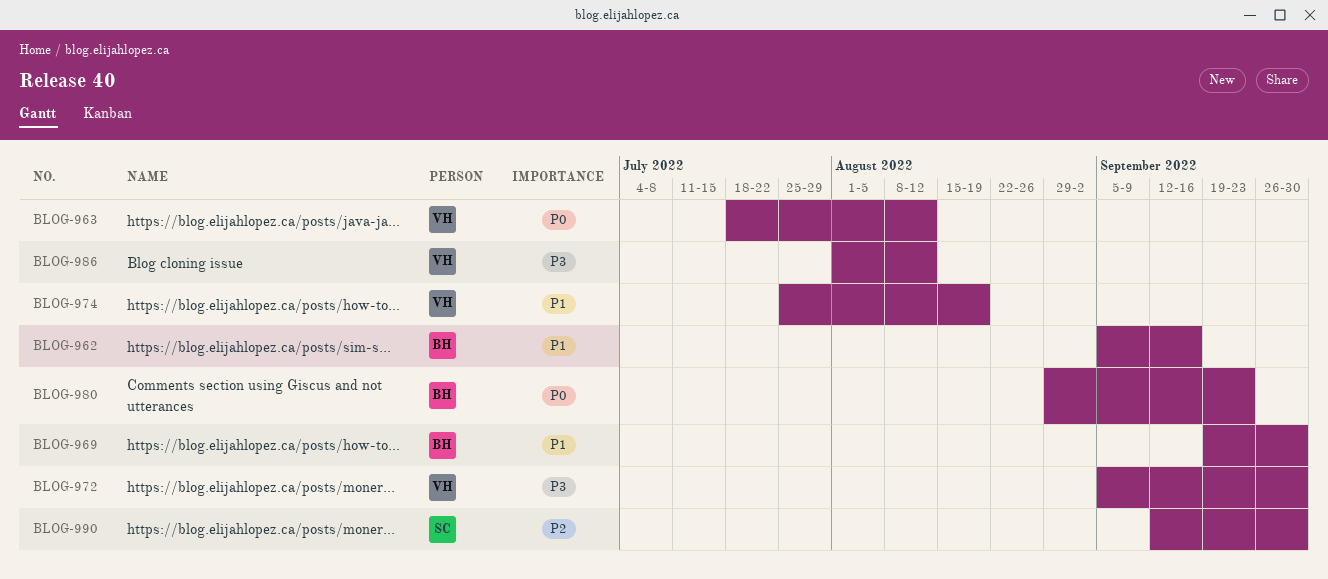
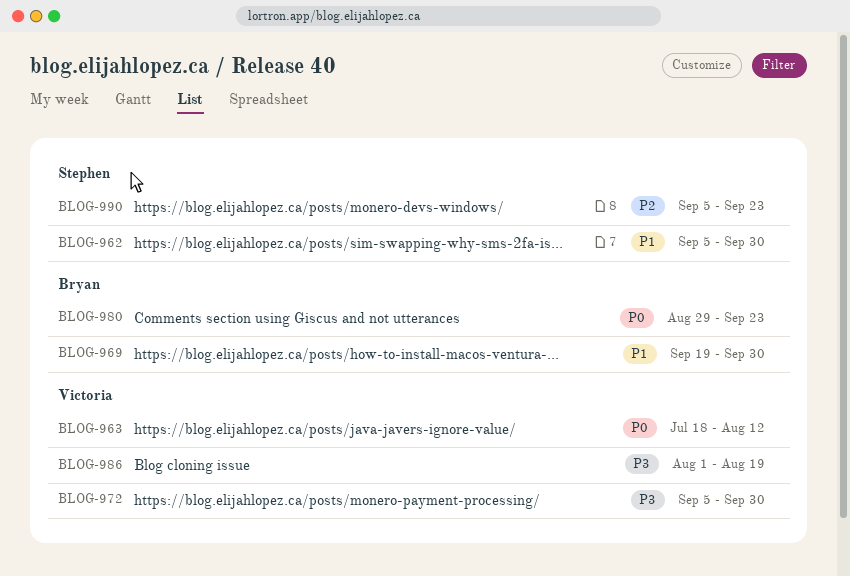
BLOG-962, owner: Bryan -> Stephen
BLOG-962, due: Sep 16 -> Sep 30
BLOG-974: present -> none
BLOG-986, due: Aug 12 -> Aug 19
BLOG-990, start: Sep 12 -> Sep 5
BLOG-990, due: Sep 30 -> Sep 23

